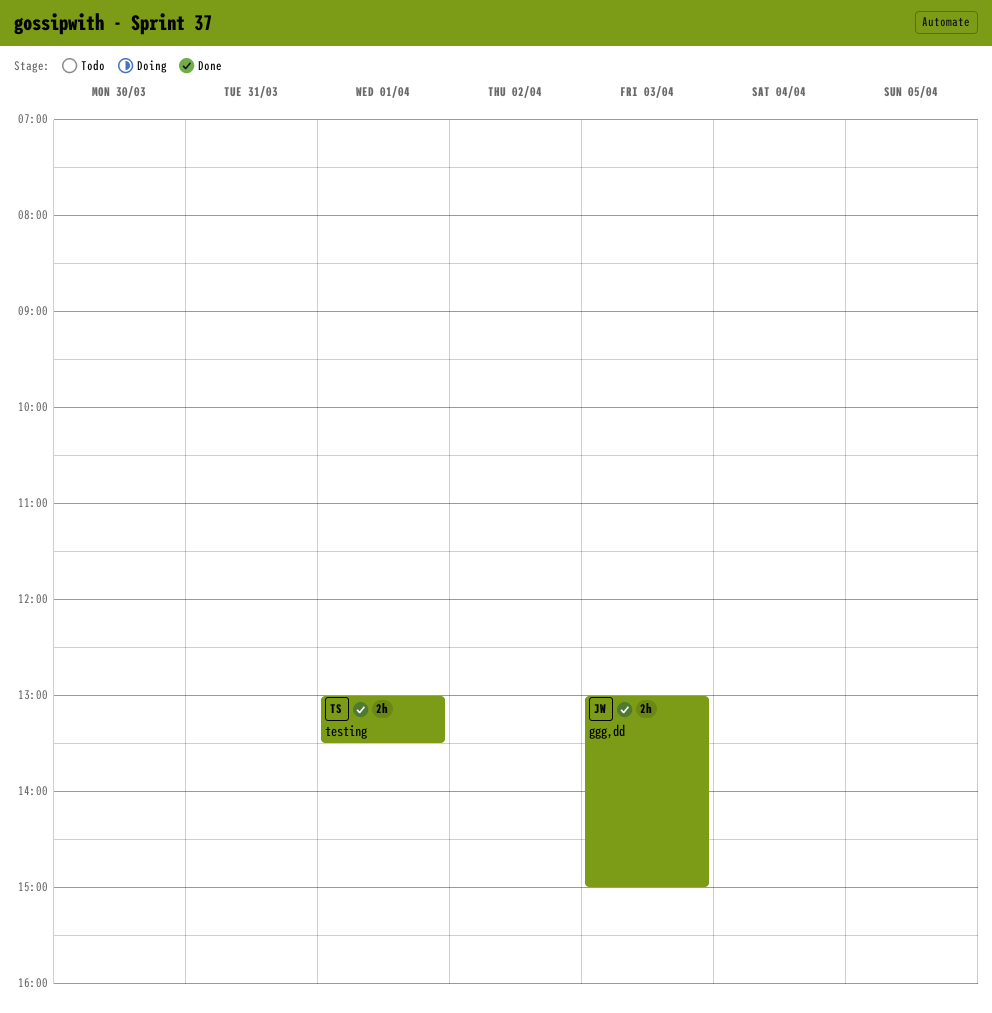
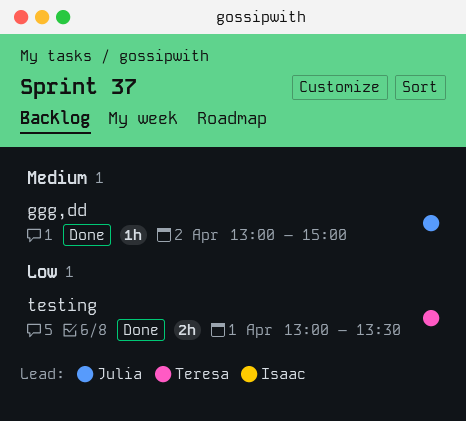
ggg,dd, estimate: 2h -> 1h
ggg,dd, day: Apr 3 -> Apr 2

